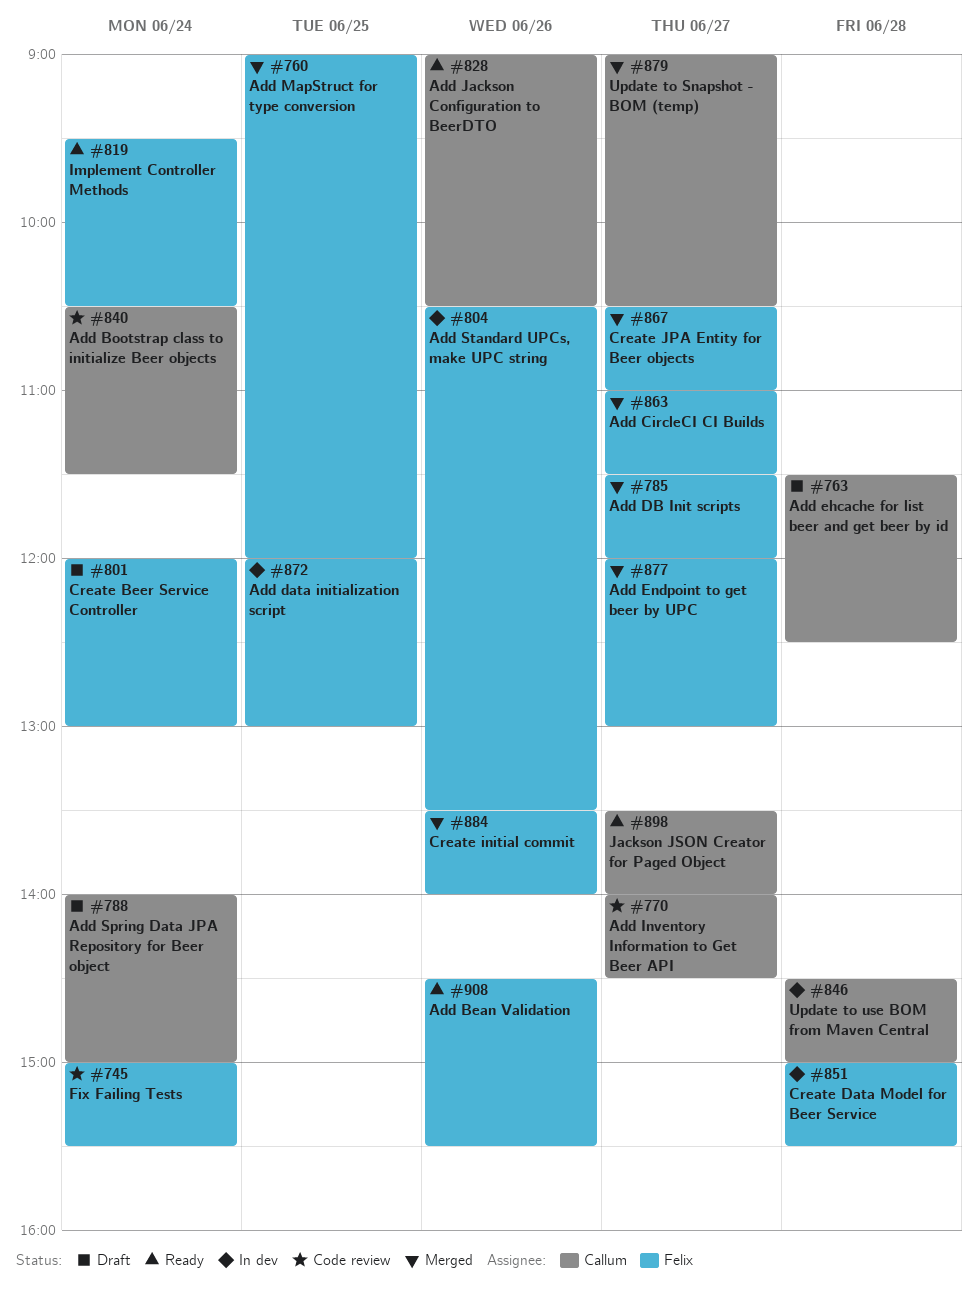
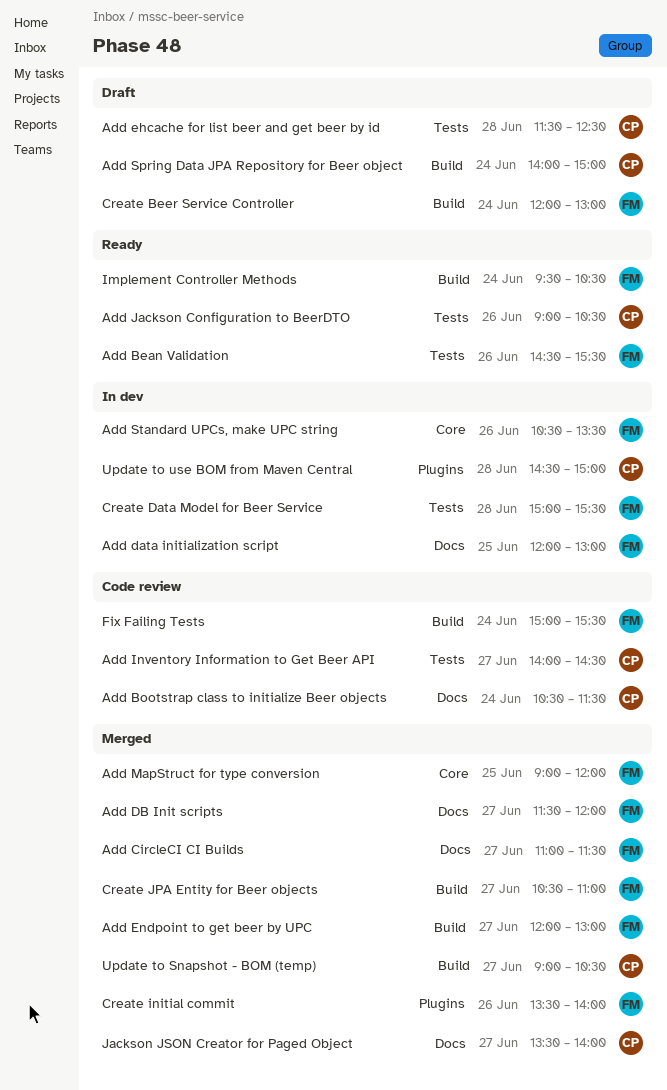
Jackson JSON Creator for Paged Object, status: Ready -> Merged

